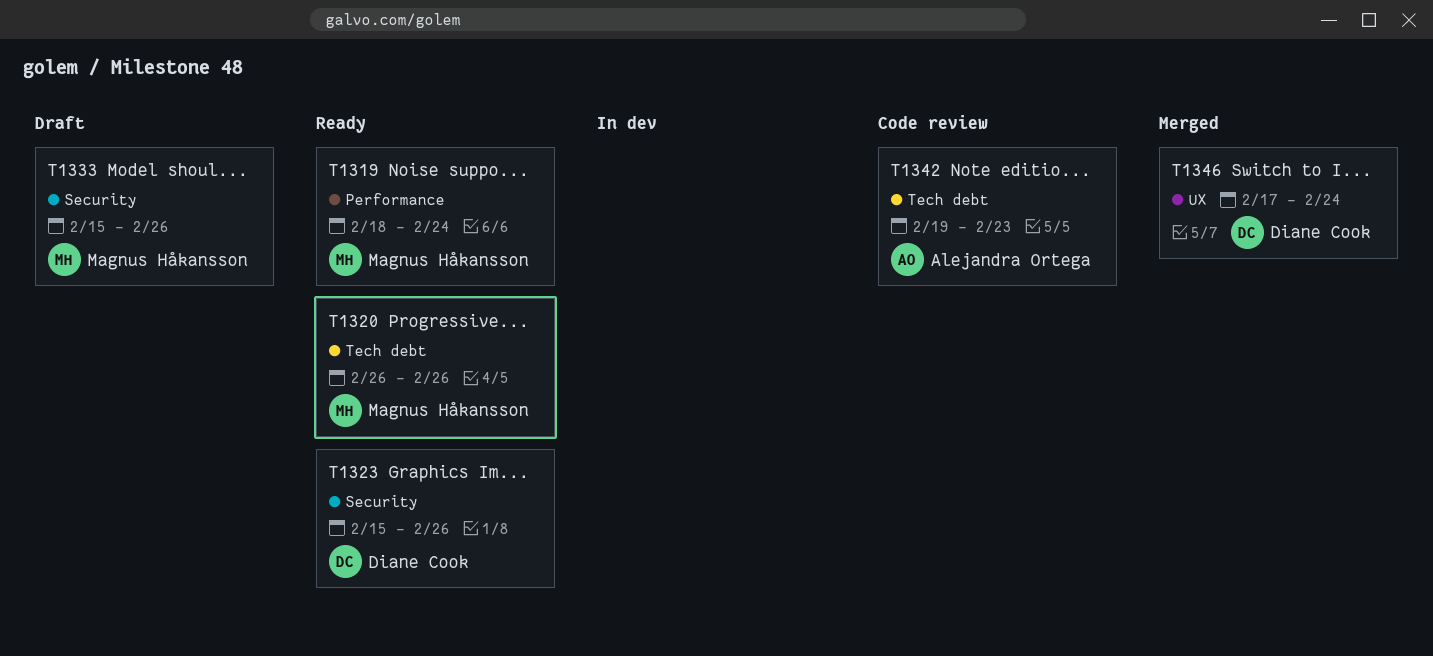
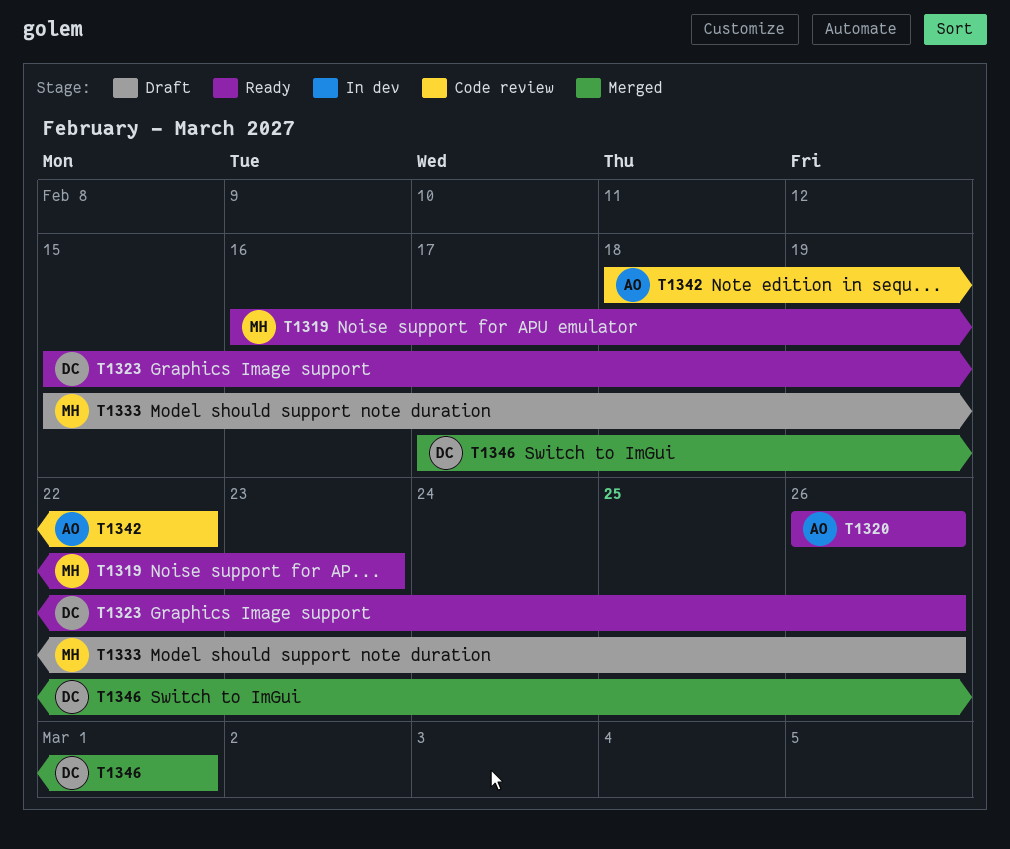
T1319, start: Feb 18 -> Feb 16
T1319, due: Feb 24 -> Feb 23
T1320, owner: Magnus Håkansson -> Alejandra Ortega
T1342, start: Feb 19 -> Feb 18
T1342, due: Feb 23 -> Feb 22
T1346, due: Feb 24 -> Mar 1

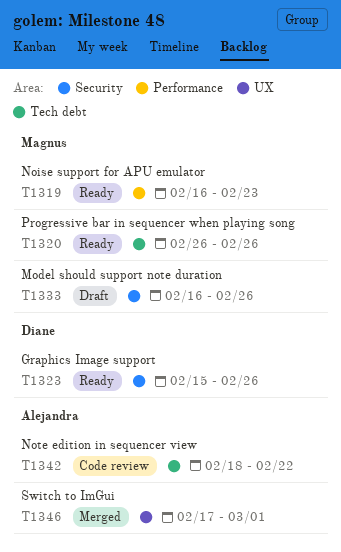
T1320, owner: Alejandra -> Magnus
T1333, start: Feb 15 -> Feb 16
T1346, owner: Diane -> Alejandra

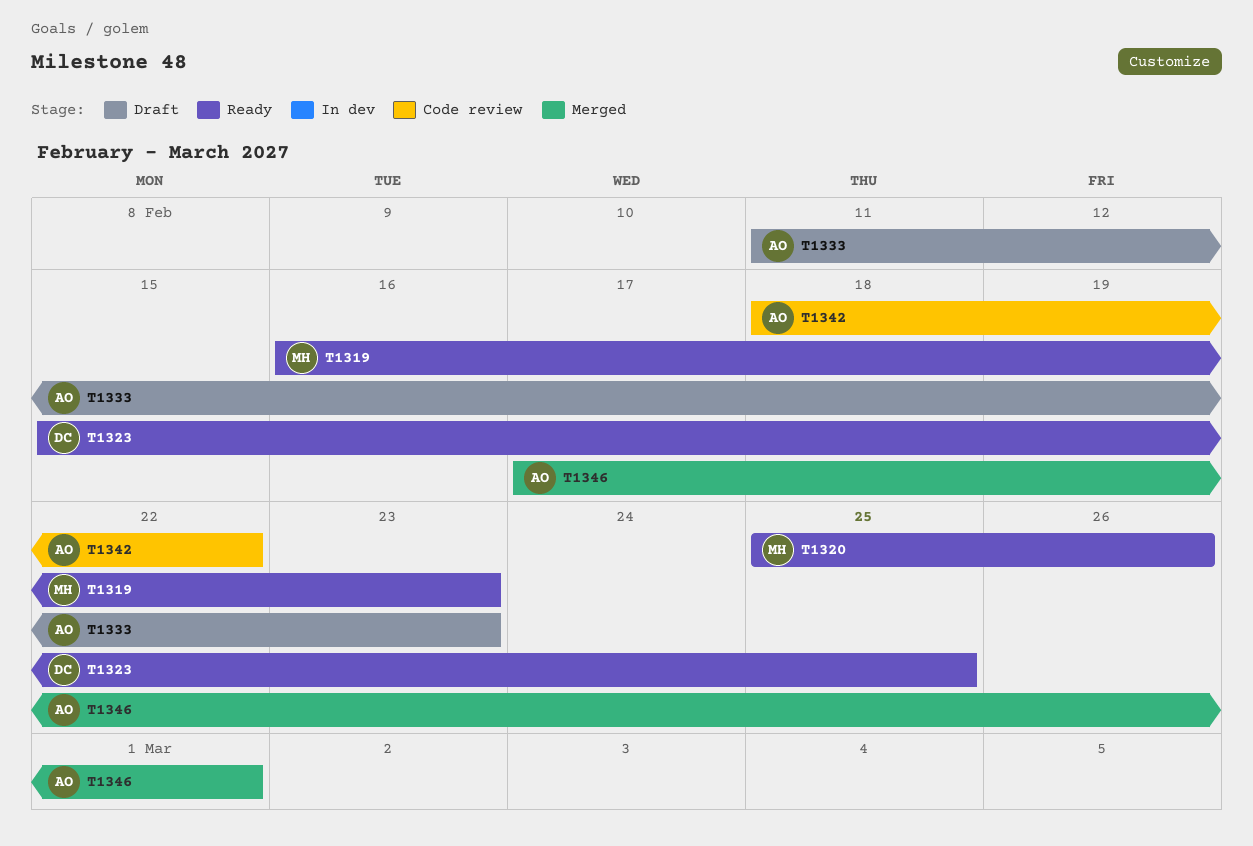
T1320, start: Feb 26 -> Feb 25
T1323, due: Feb 26 -> Feb 25
T1333, owner: Magnus -> Alejandra
T1333, start: Feb 16 -> Feb 11
T1333, due: Feb 26 -> Feb 23

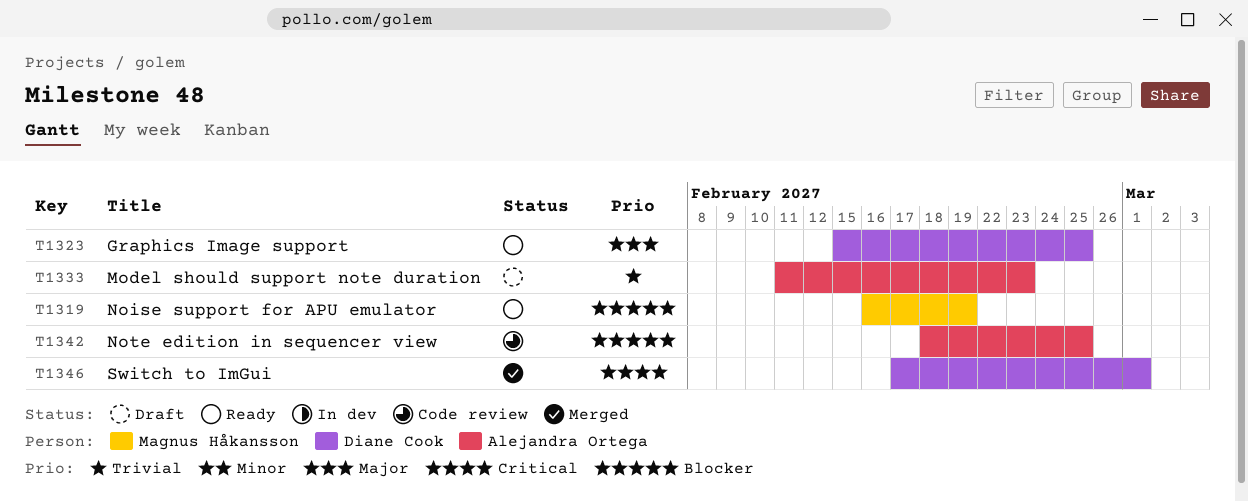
T1319, due: Feb 23 -> Feb 19
T1320: present -> none
T1342, due: Feb 22 -> Feb 25
T1346, owner: Alejandra Ortega -> Diane Cook

